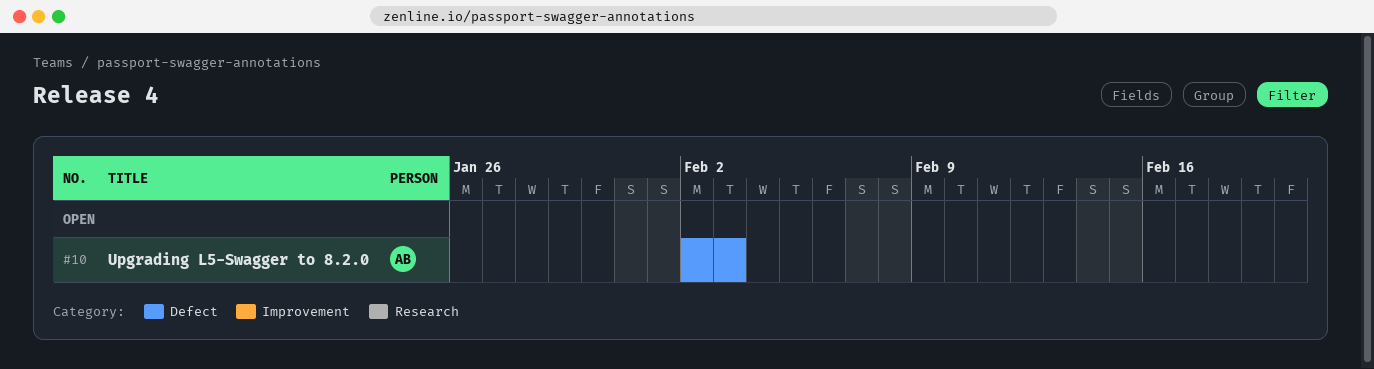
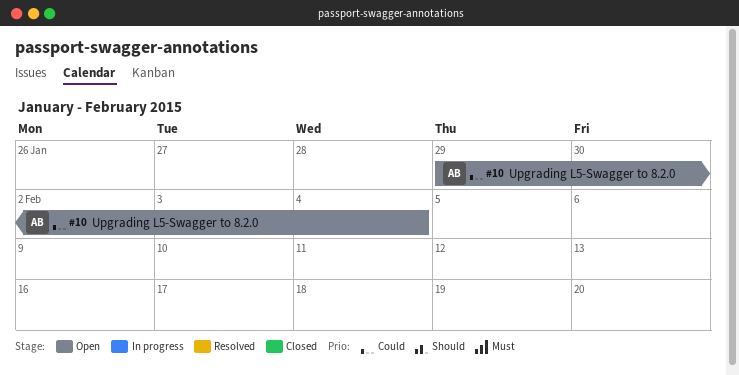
#10, start: Feb 2 -> Jan 29
#10, due: Feb 3 -> Feb 4

